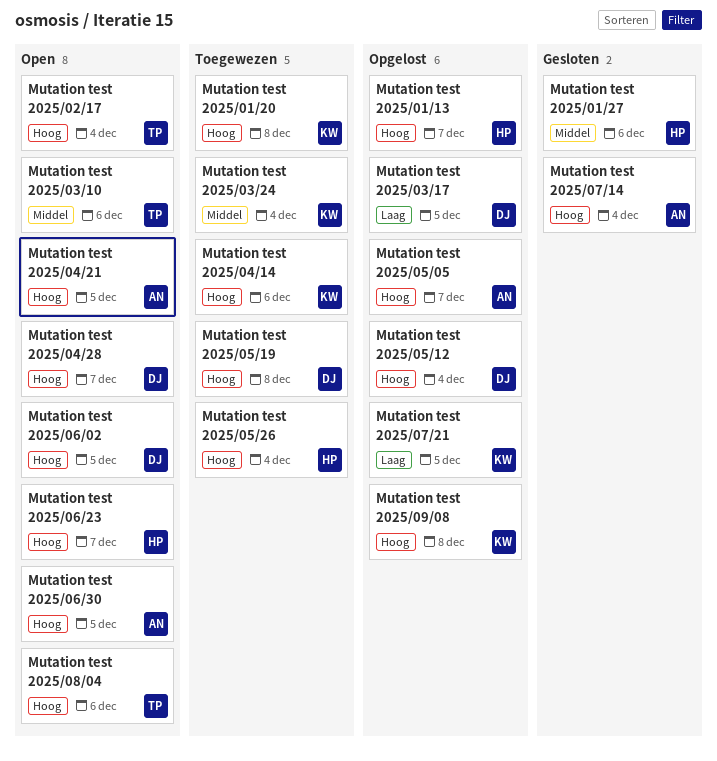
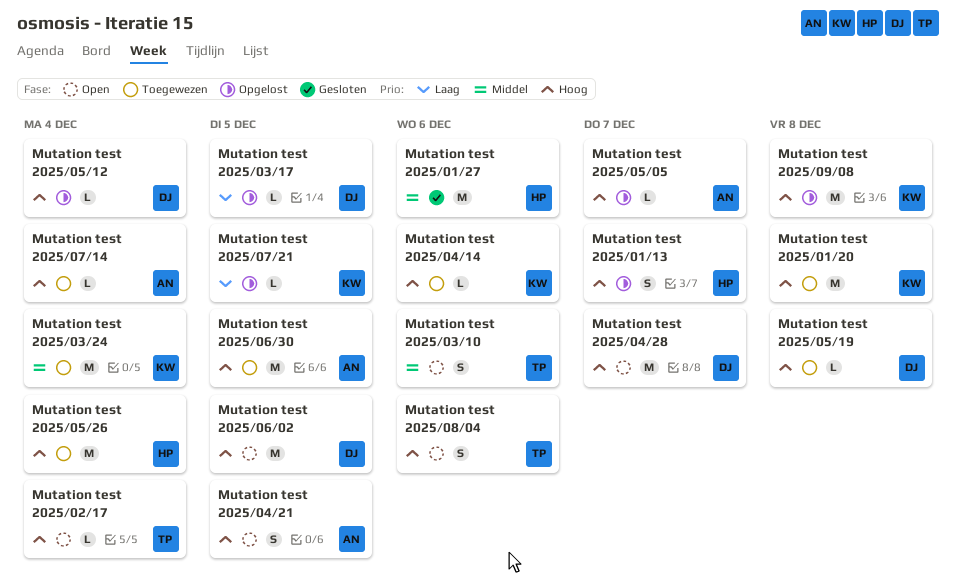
Mutation test 2025/06/23: present -> none
Mutation test 2025/06/30, status: Open -> Toegewezen
Mutation test 2025/07/14, status: Gesloten -> Toegewezen

